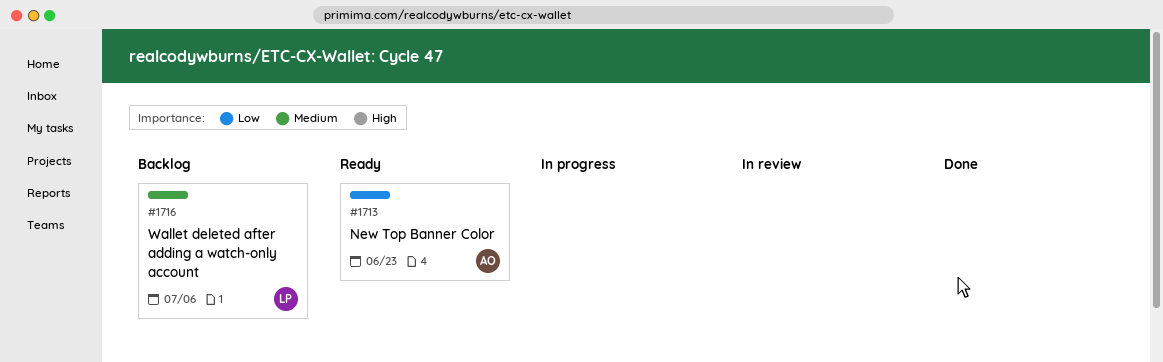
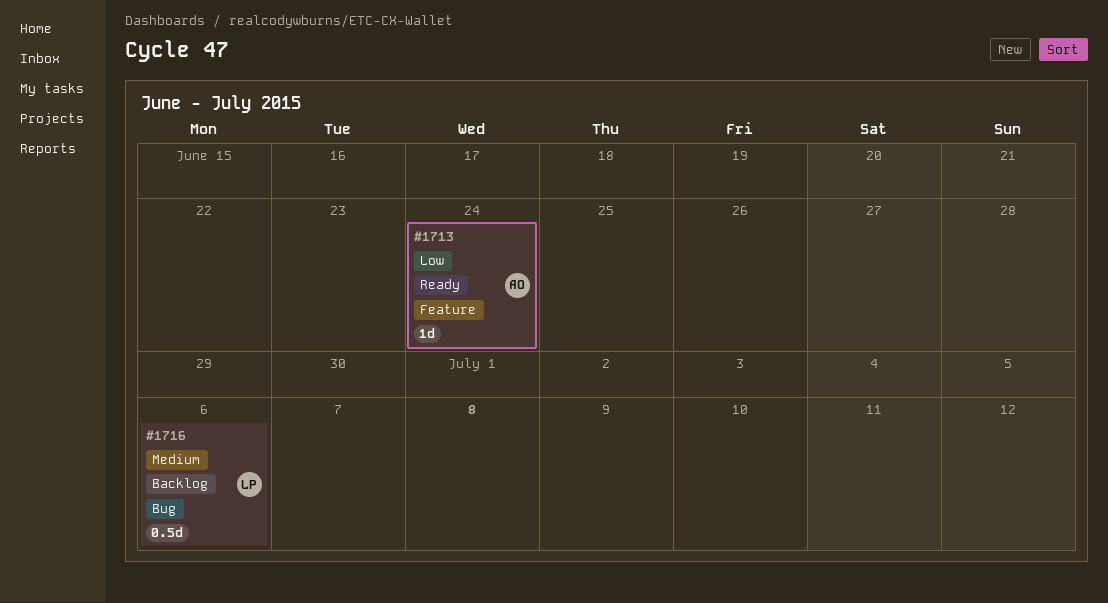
#1713, due: Jun 23 -> Jun 24

